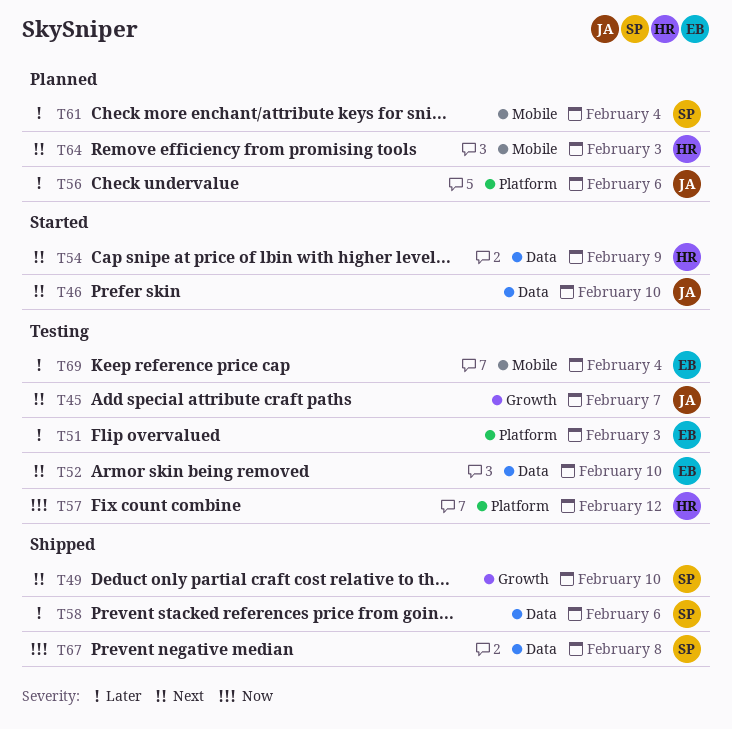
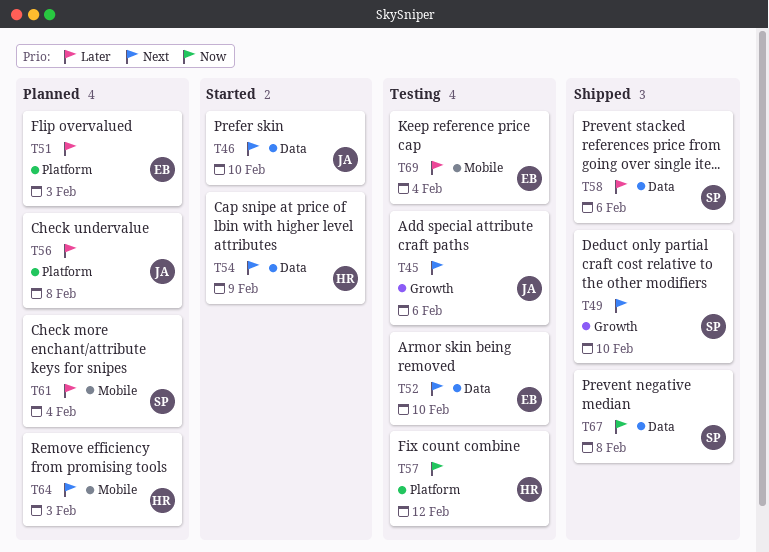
T45, due: Feb 7 -> Feb 6
T51, status: Testing -> Planned
T56, due: Feb 6 -> Feb 8

